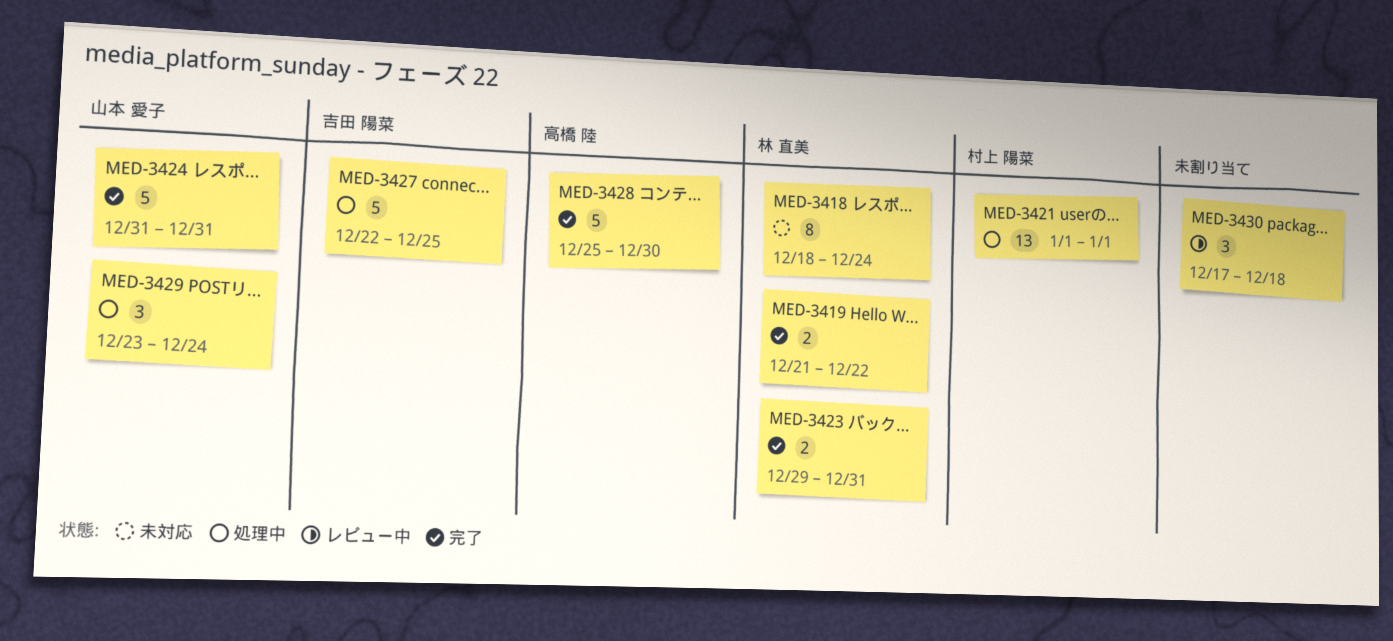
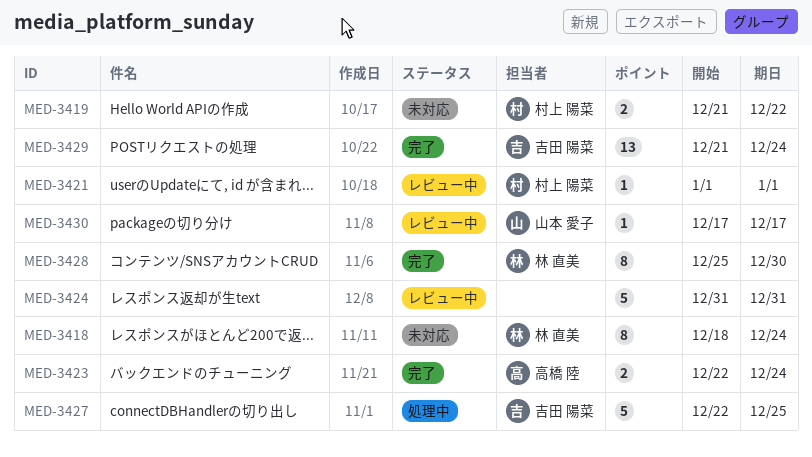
MED-3419, status: 完了 -> 未対応
MED-3419, owner: 林 直美 -> 村上 陽菜
MED-3421, status: 処理中 -> レビュー中
MED-3421, estimate: 13 -> 1
MED-3423, owner: 林 直美 -> 高橋 陸
MED-3423, start: Dec 29 -> Dec 22
MED-3423, due: Dec 31 -> Dec 24
MED-3424, status: 完了 -> レビュー中
MED-3424, owner: 山本 愛子 -> none
MED-3428, owner: 高橋 陸 -> 林 直美
MED-3428, estimate: 5 -> 8
MED-3429, status: 処理中 -> 完了
MED-3429, owner: 山本 愛子 -> 吉田 陽菜
MED-3429, estimate: 3 -> 13
MED-3429, start: Dec 23 -> Dec 21
MED-3430, owner: none -> 山本 愛子
MED-3430, estimate: 3 -> 1
MED-3430, due: Dec 18 -> Dec 17

